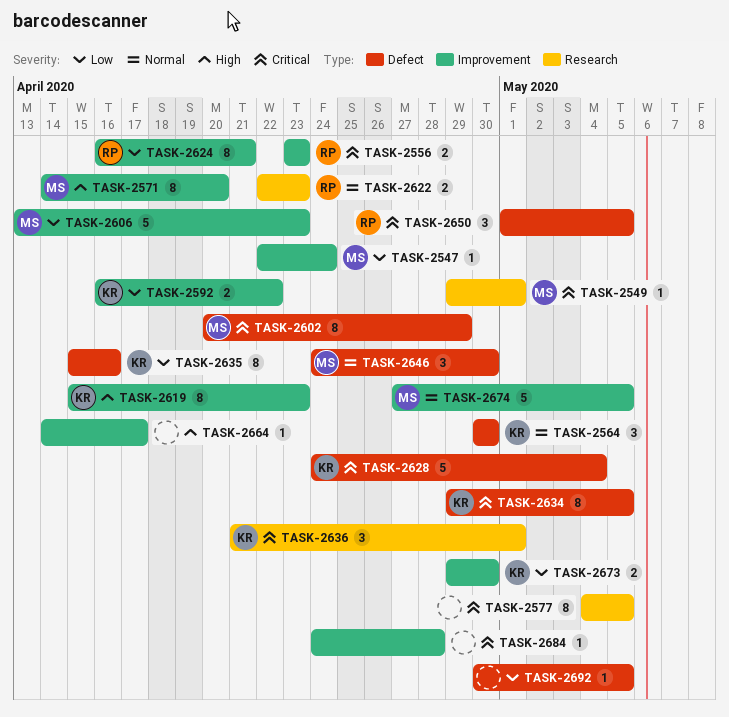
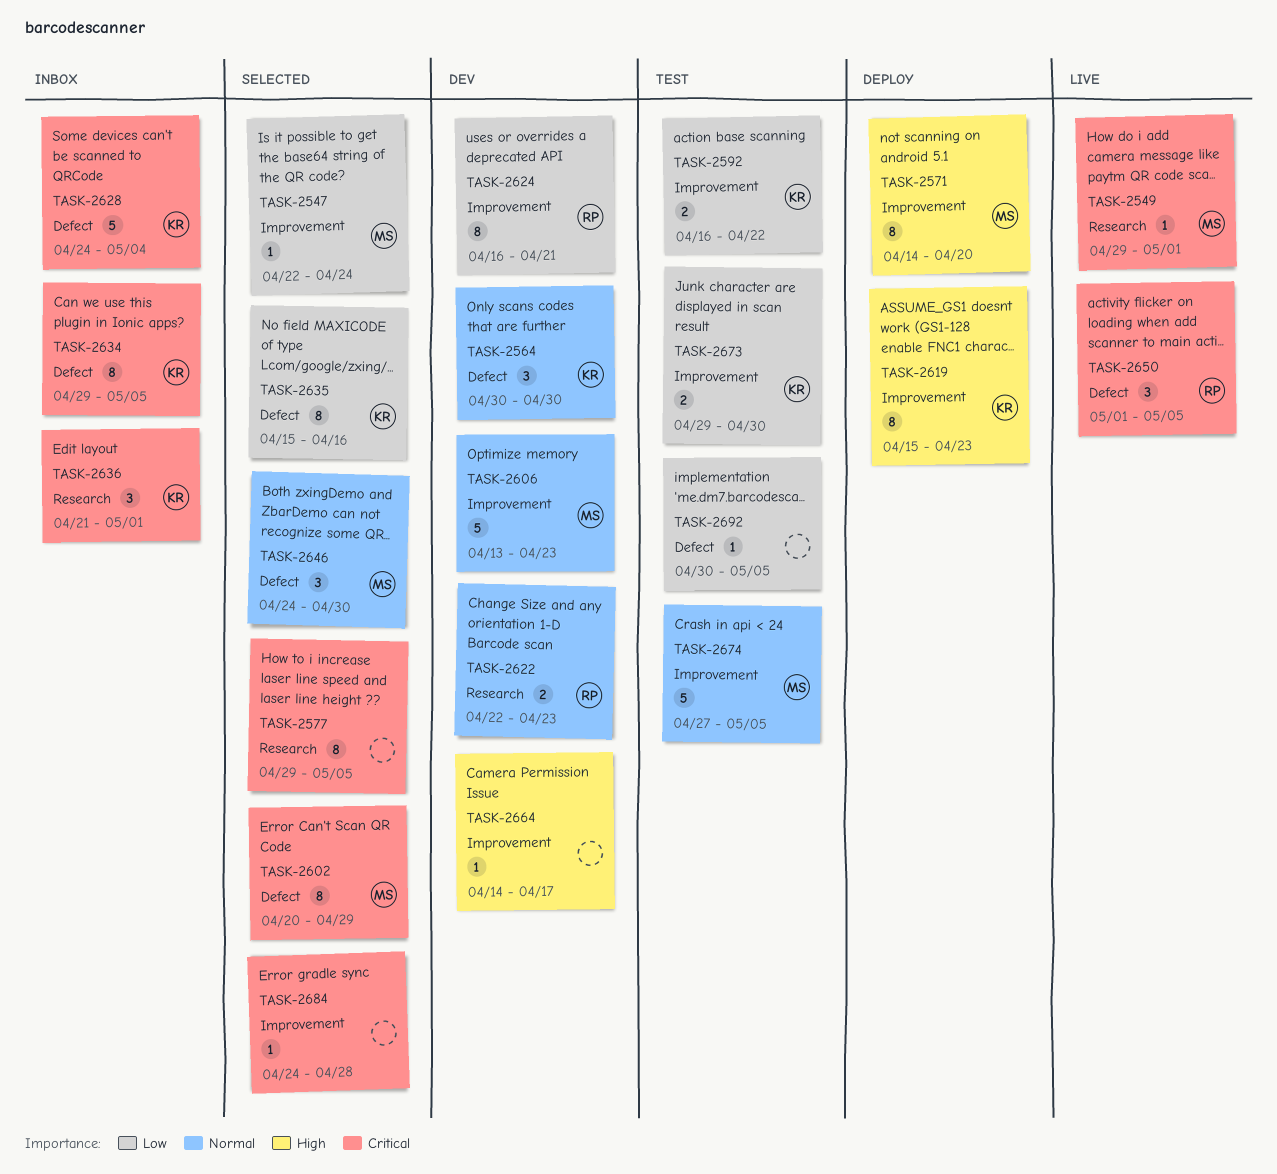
TASK-2556: present -> none
TASK-2577, start: May 4 -> Apr 29
TASK-2606, priority: Low -> Normal

